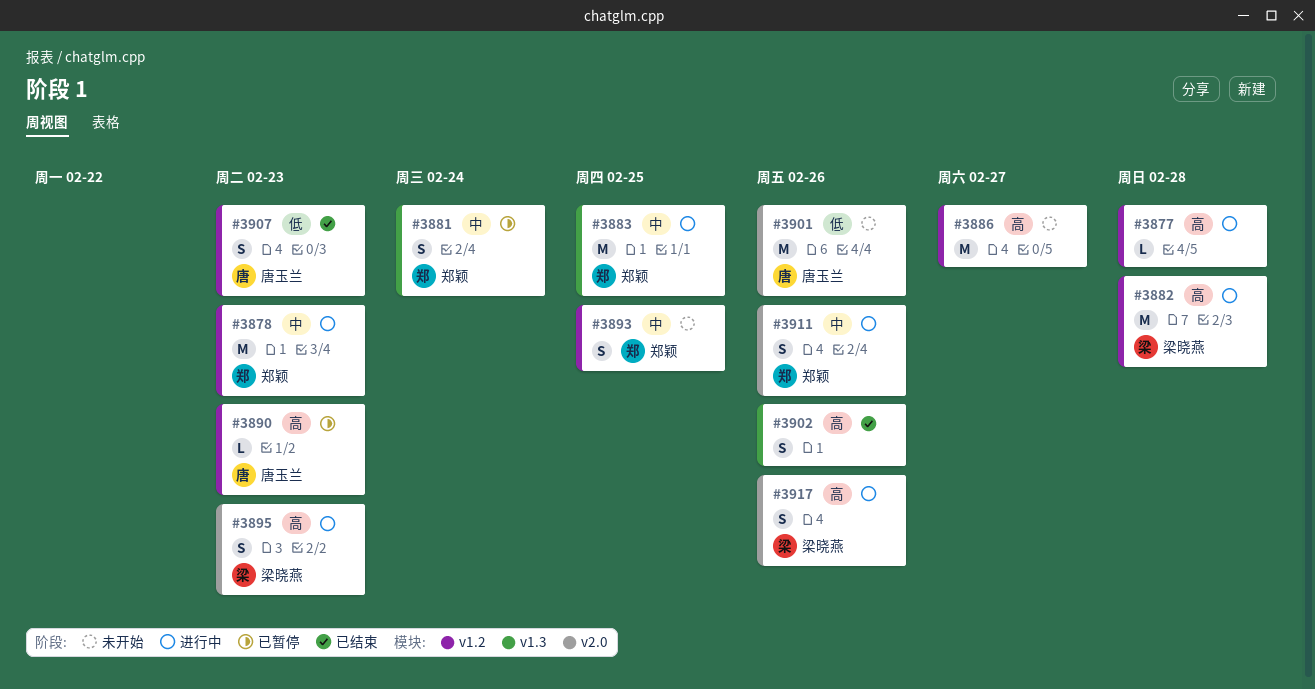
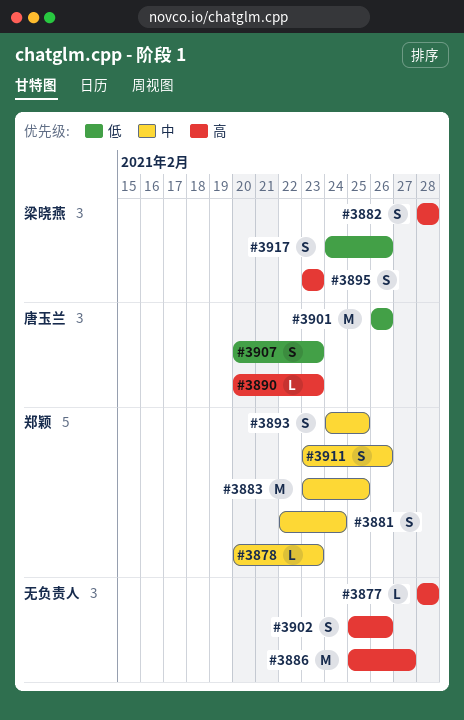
#3878, estimate: M -> L
#3882, estimate: M -> S
#3917, priority: 高 -> 低

